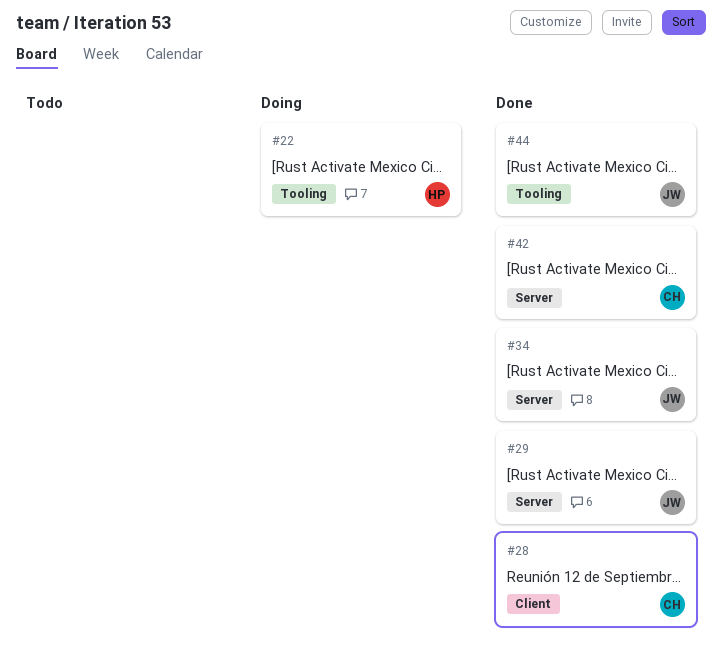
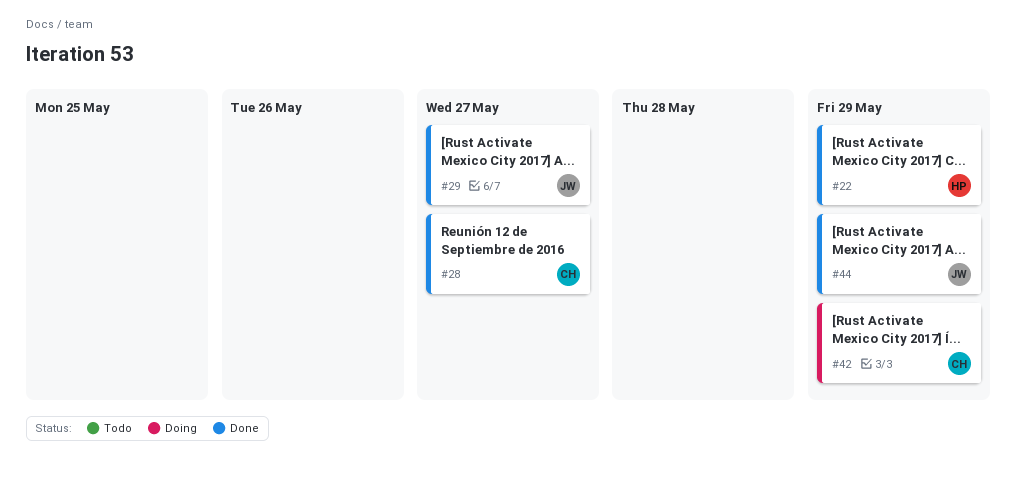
#22, status: Doing -> Done
#34: present -> none
#42, status: Done -> Doing

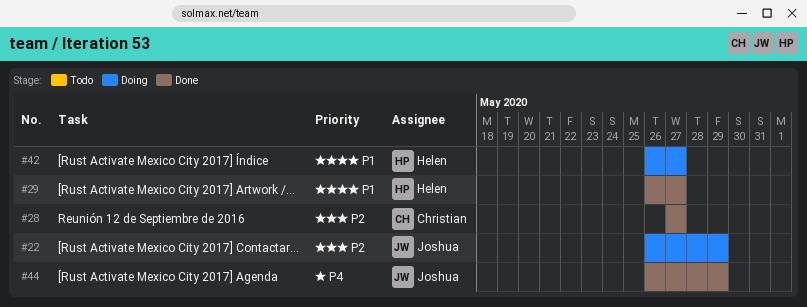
#22, status: Done -> Doing
#22, owner: Helen -> Joshua
#29, owner: Joshua -> Helen
#42, owner: Christian -> Helen
#42, due: May 29 -> May 27

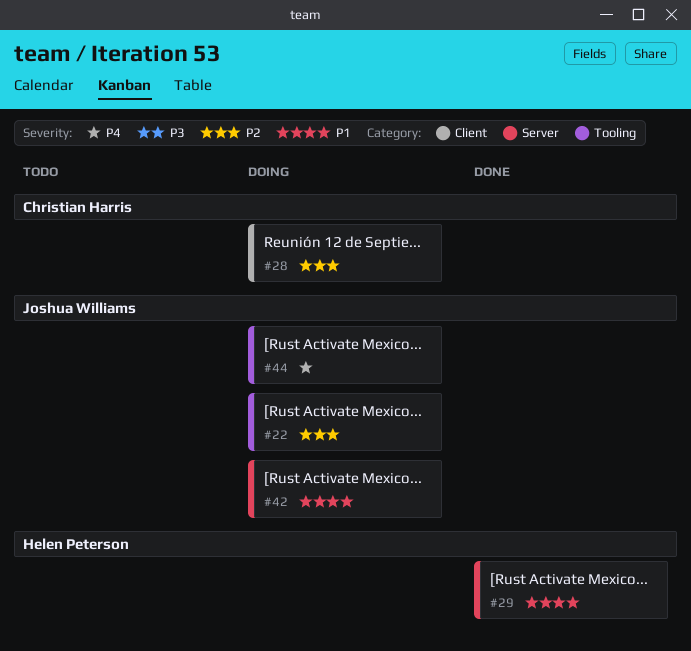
#28, status: Done -> Doing
#42, owner: Helen Peterson -> Joshua Williams
#44, status: Done -> Doing

